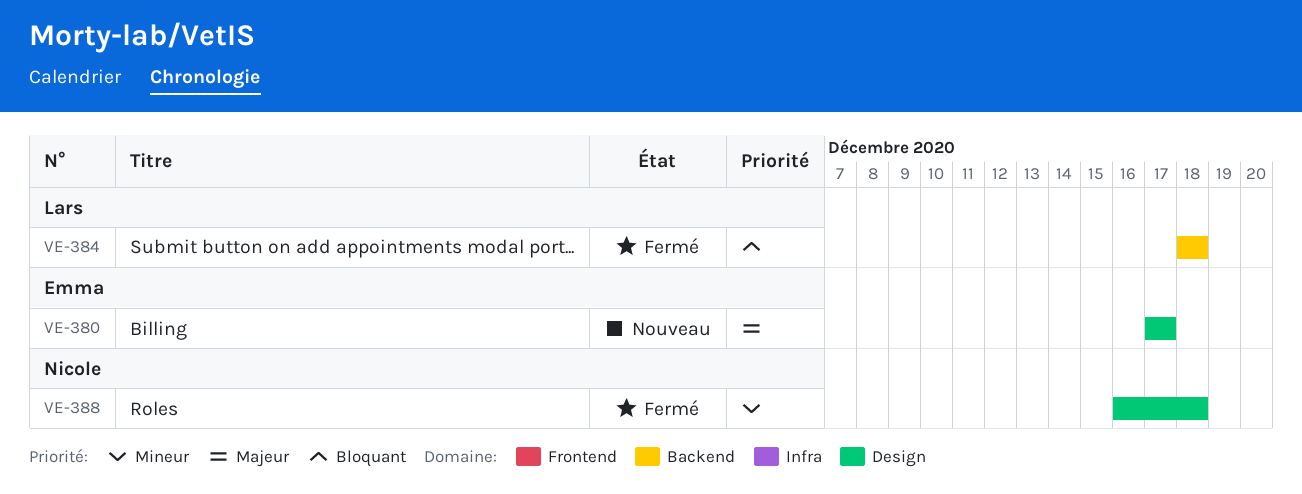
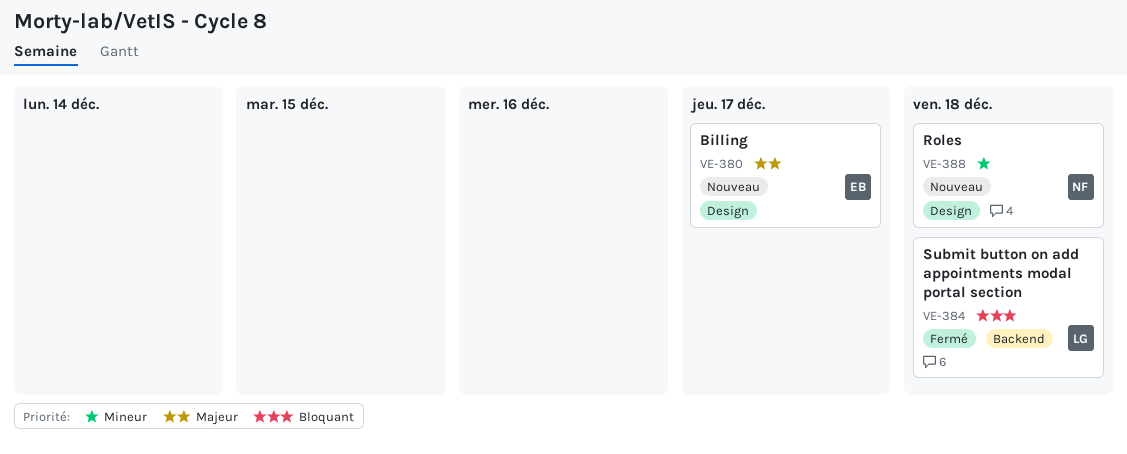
VE-388, status: Fermé -> Nouveau

